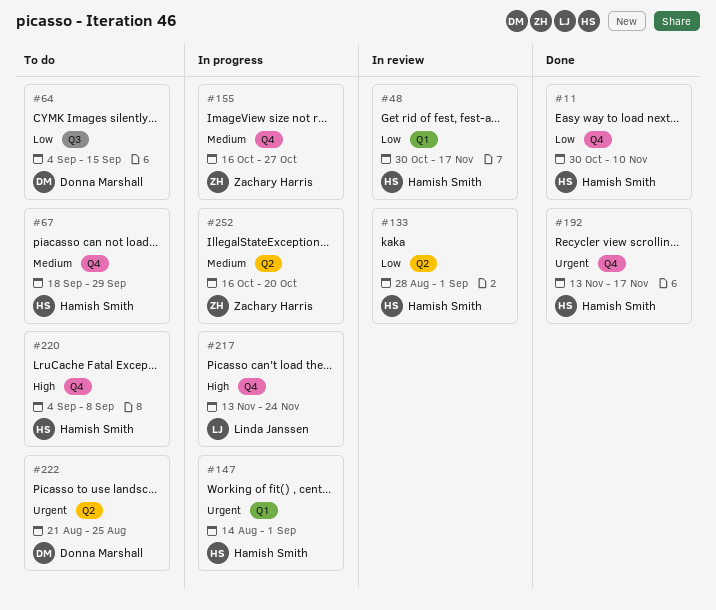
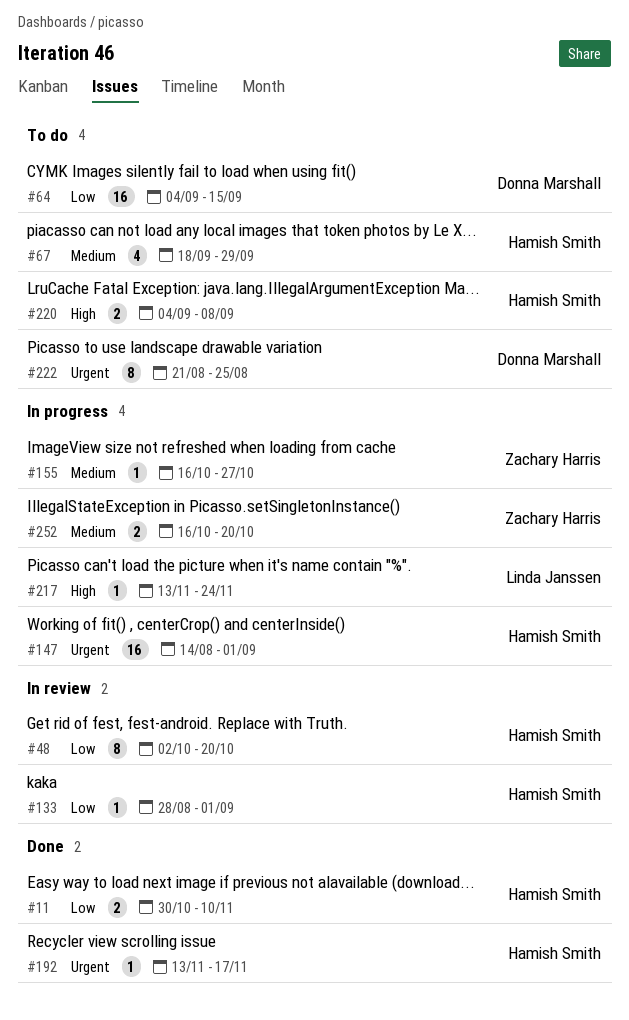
#48, start: Oct 30 -> Oct 2
#48, due: Nov 17 -> Oct 20

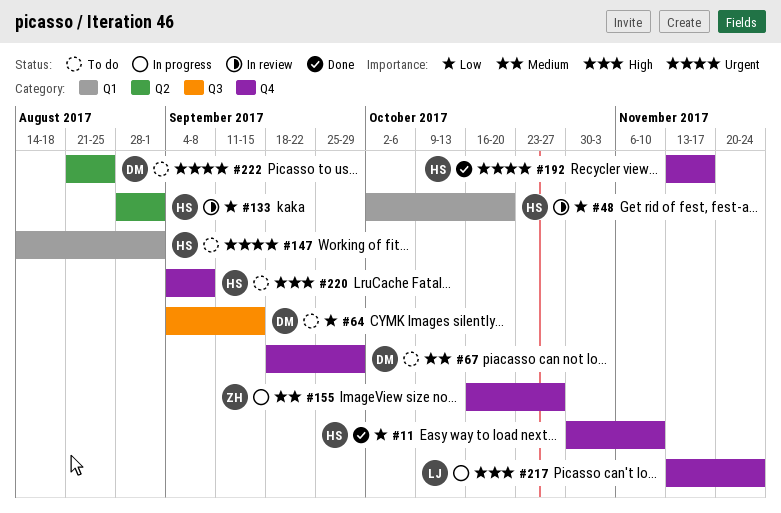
#67, owner: Hamish Smith -> Donna Marshall
#147, status: In progress -> To do
#252: present -> none

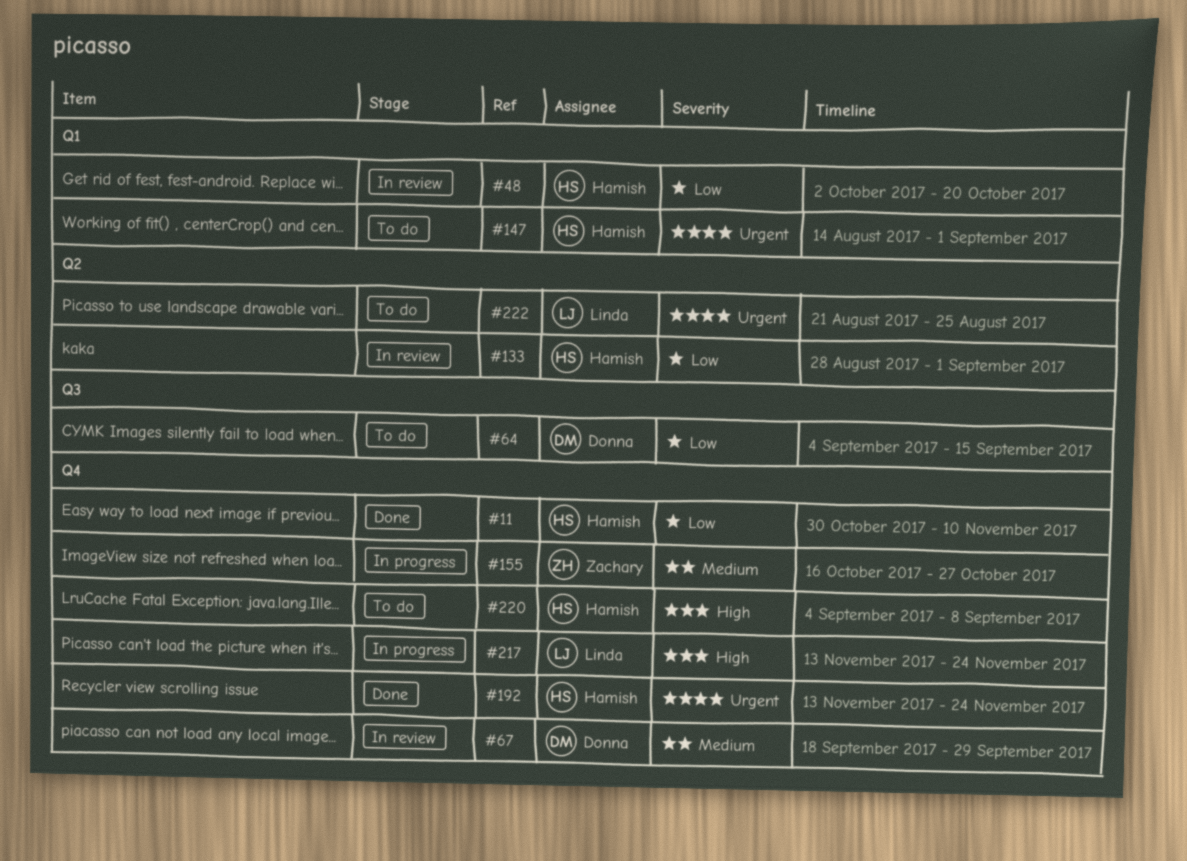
#67, status: To do -> In review
#192, due: Nov 17 -> Nov 24
#222, owner: Donna -> Linda

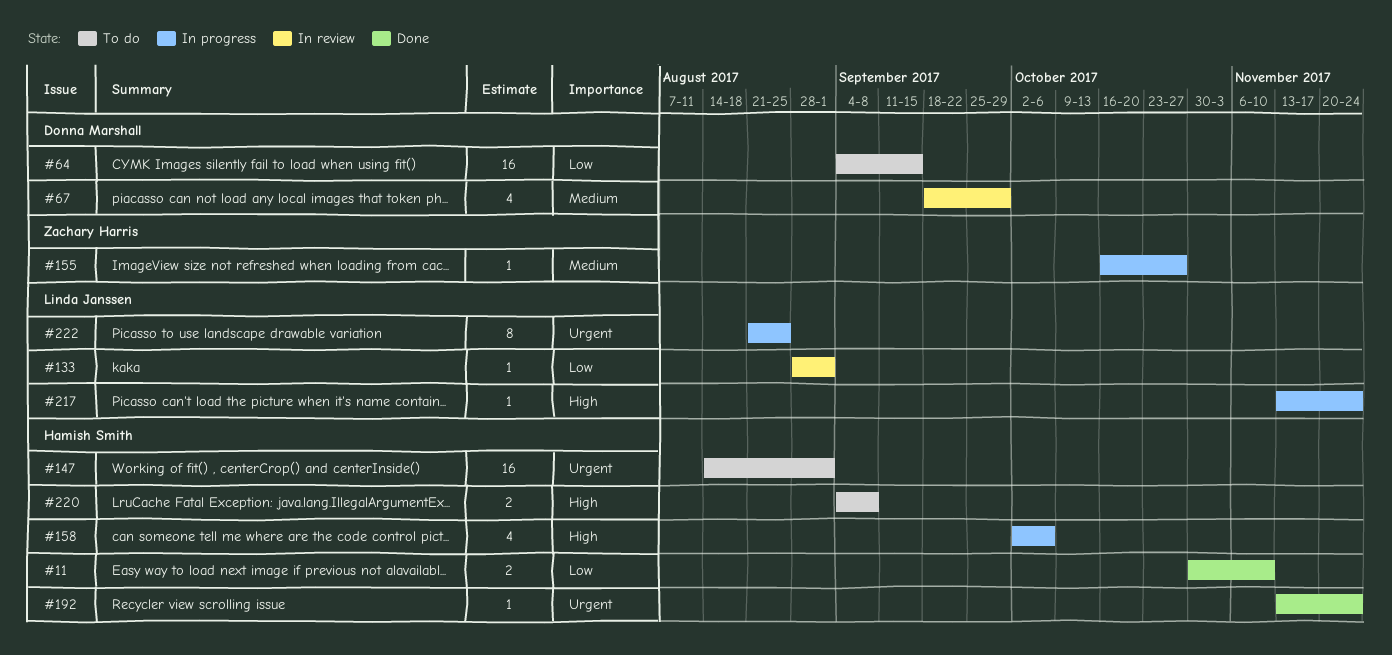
#48: present -> none
#133, owner: Hamish Smith -> Linda Janssen
#158: none -> present
#222, status: To do -> In progress

